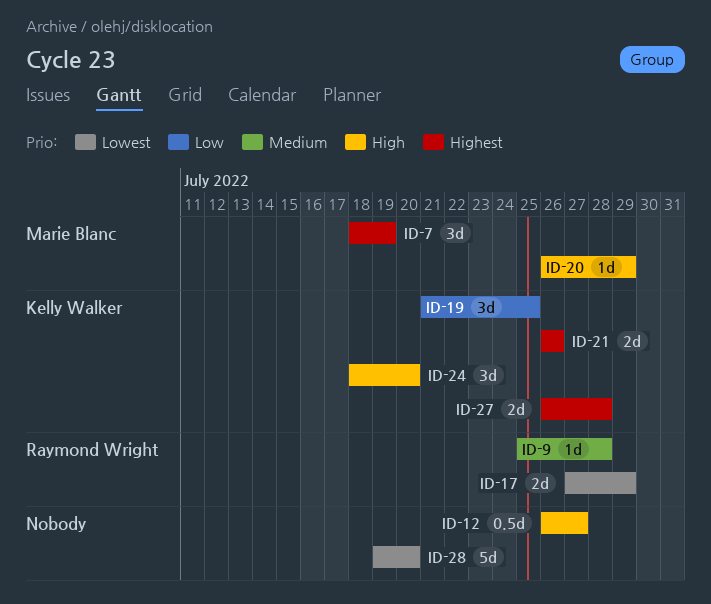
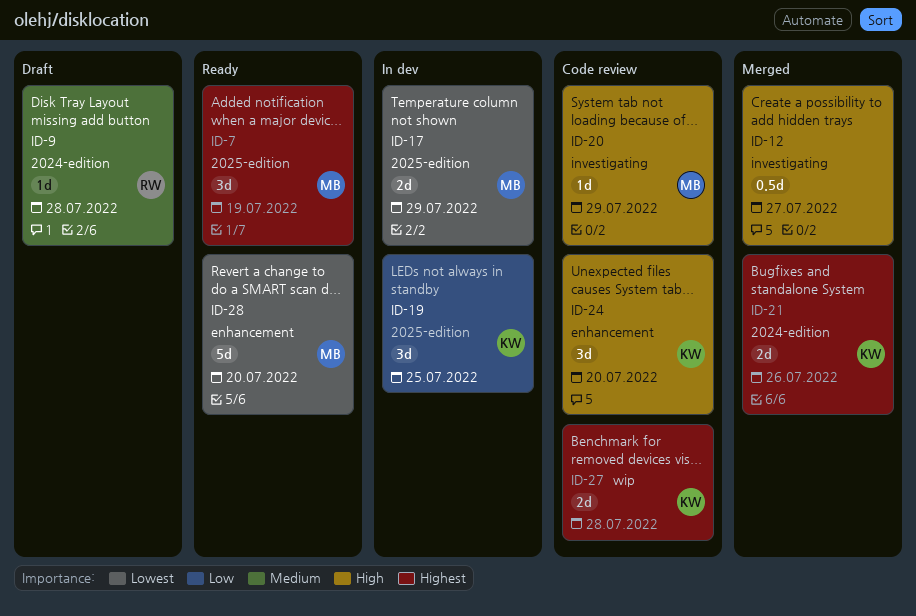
ID-17, owner: Raymond Wright -> Marie Blanc
ID-28, owner: none -> Marie Blanc

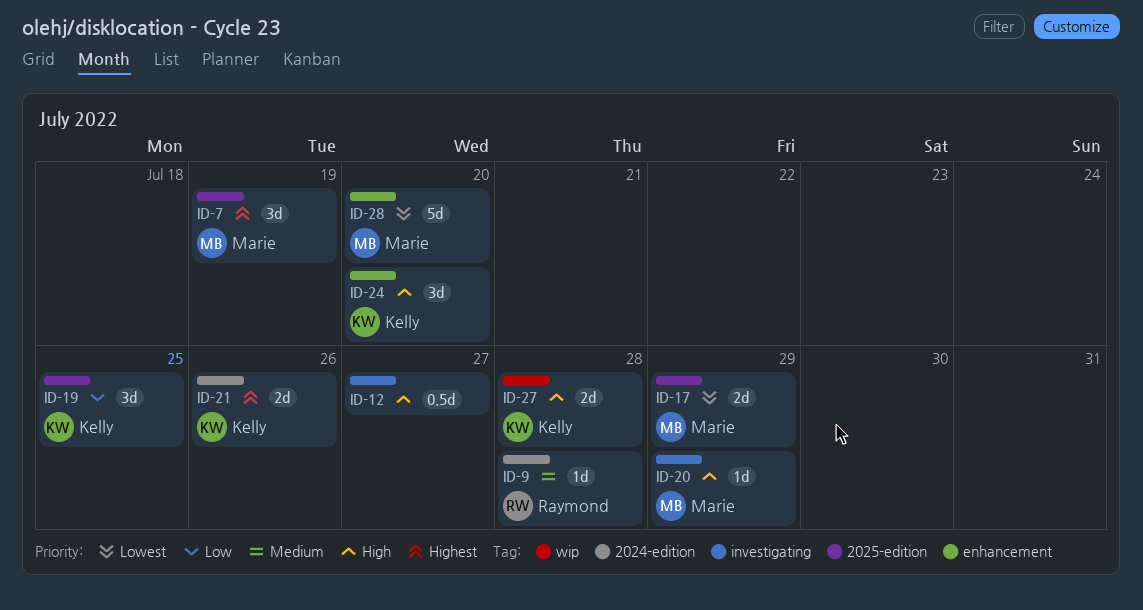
ID-27, priority: Highest -> High

